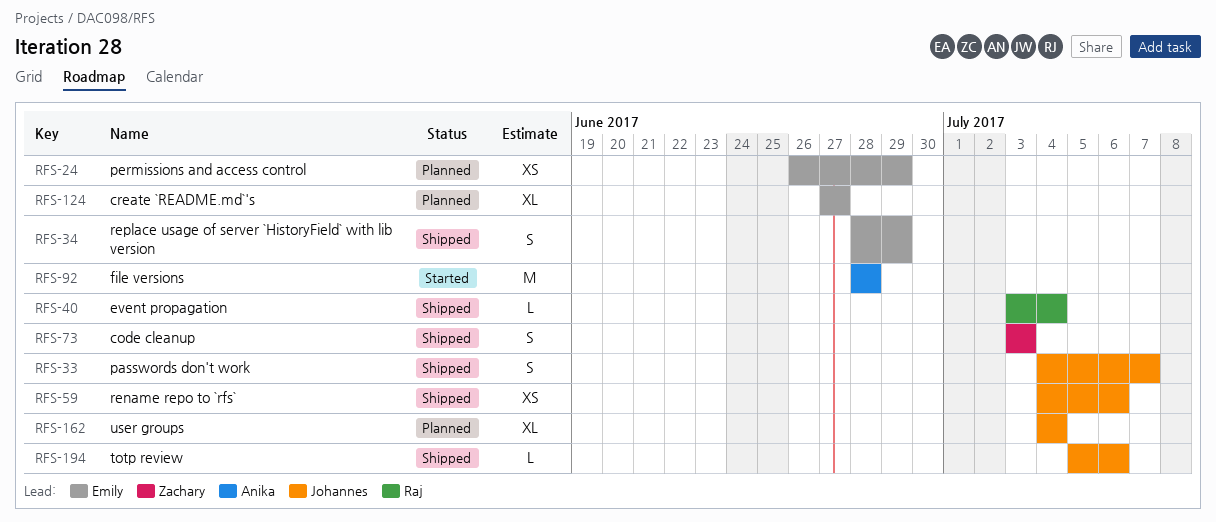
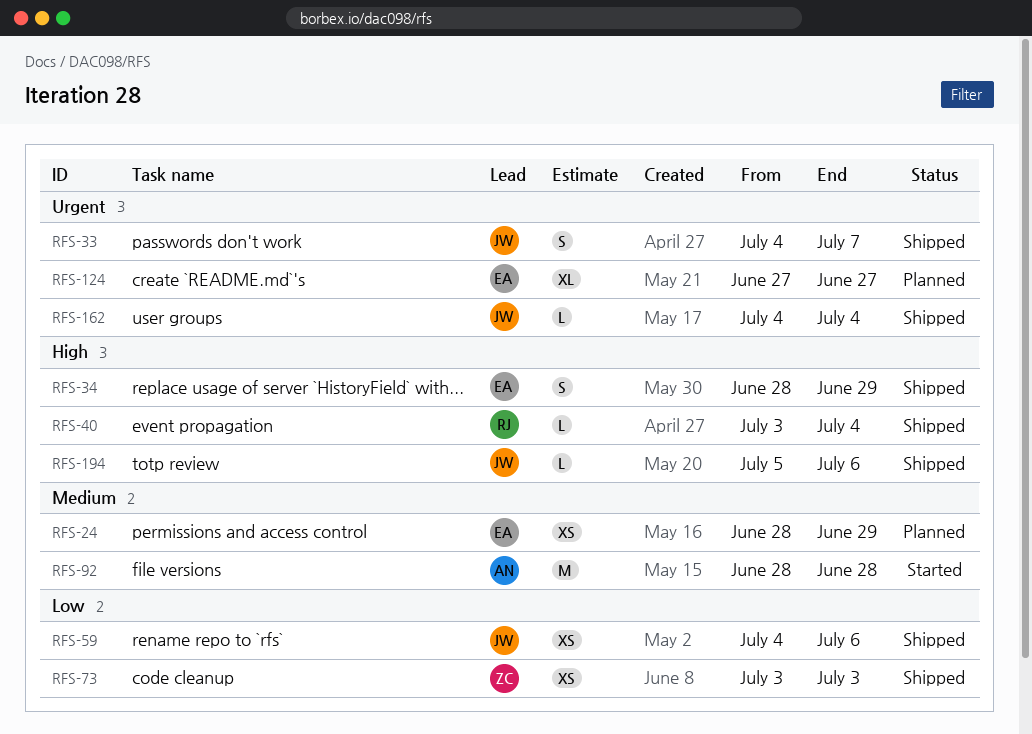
RFS-24, start: Jun 26 -> Jun 28
RFS-73, estimate: S -> XS
RFS-162, status: Planned -> Shipped
RFS-162, estimate: XL -> L

